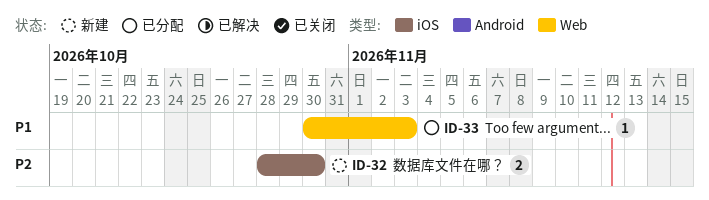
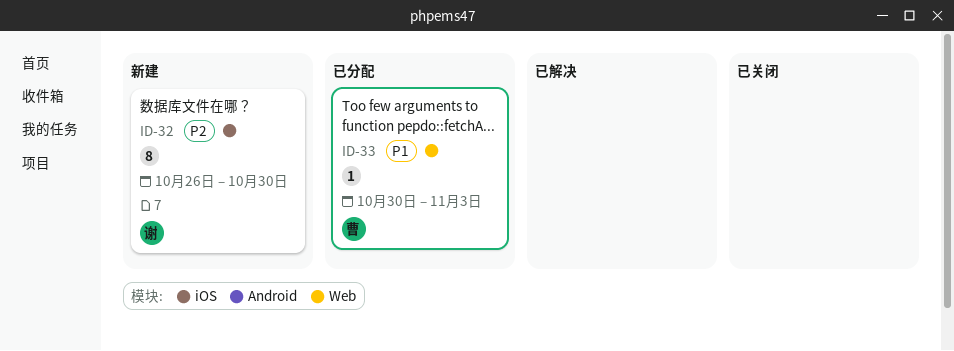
ID-32, estimate: 2 -> 8
ID-32, start: Oct 28 -> Oct 26

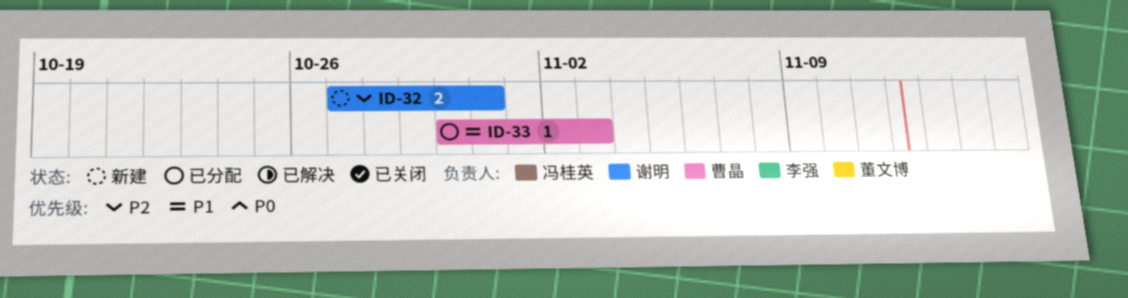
ID-32, estimate: 8 -> 2
ID-32, start: Oct 26 -> Oct 27
ID-32, due: Oct 30 -> Oct 31

